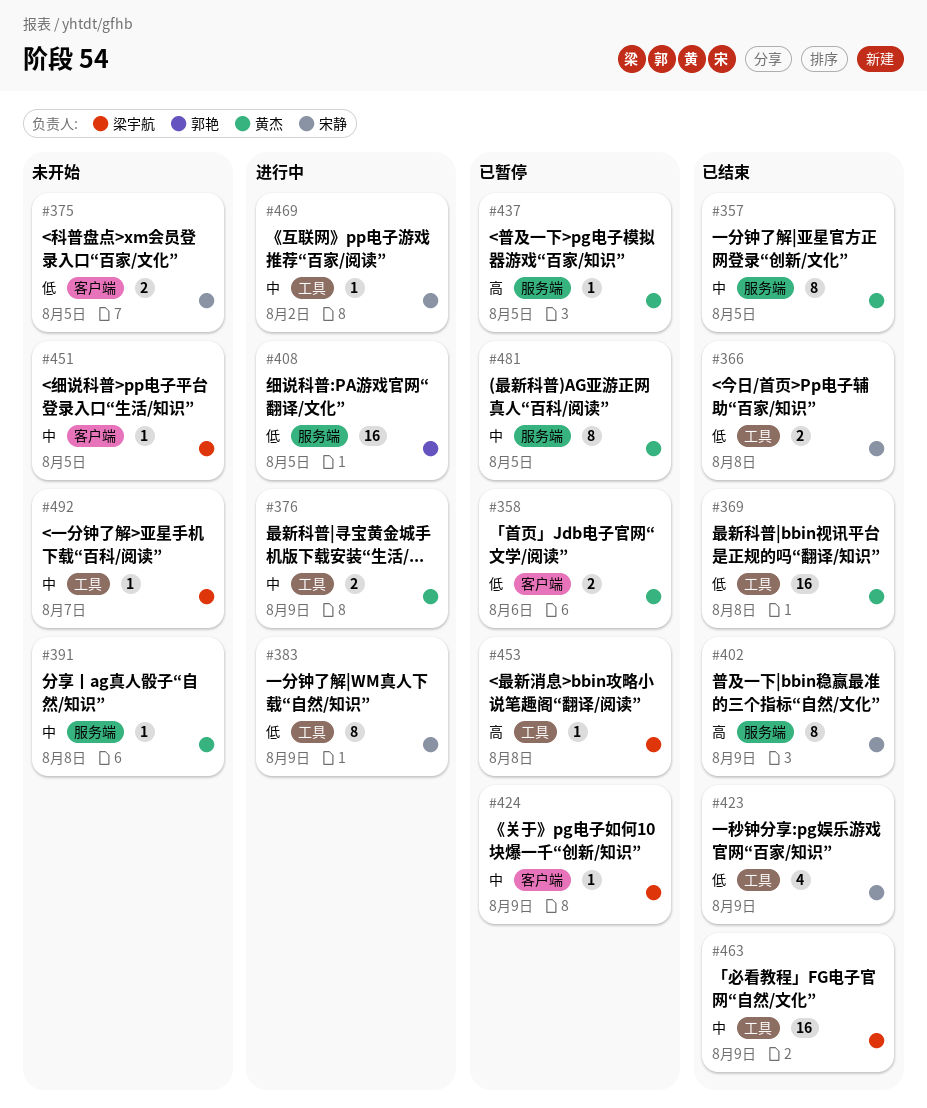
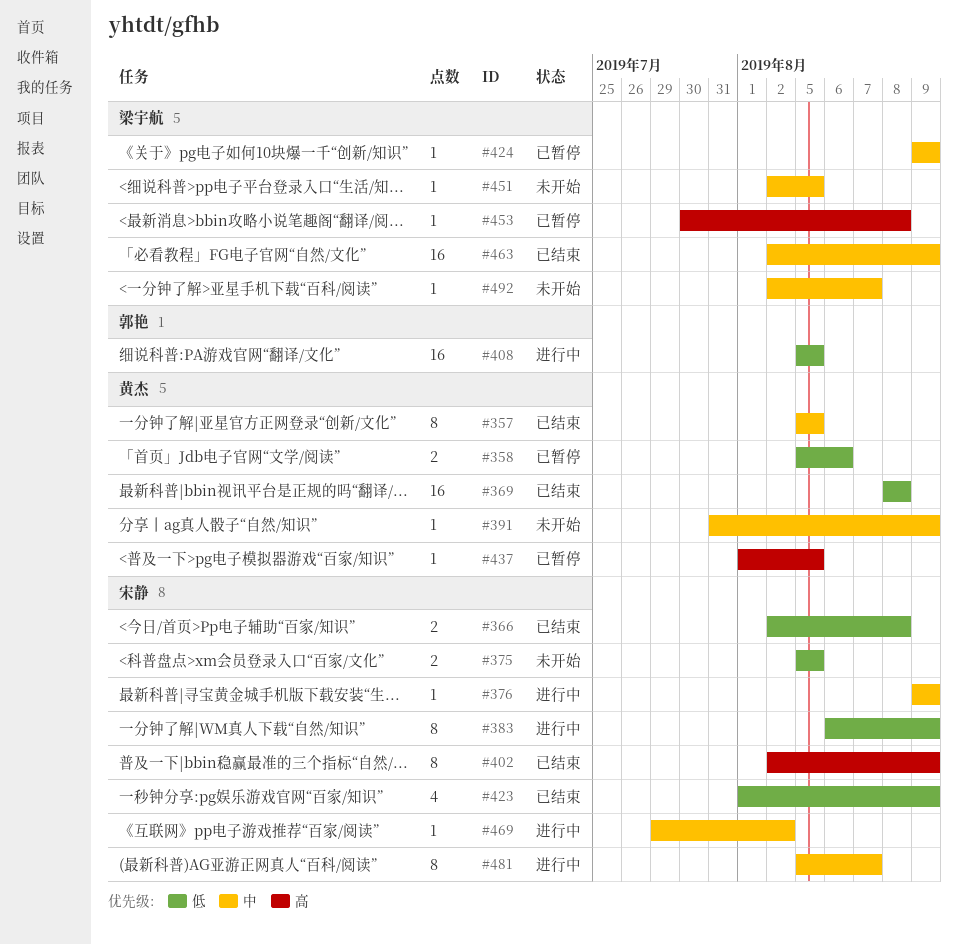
#376, owner: 黄杰 -> 宋静
#376, estimate: 2 -> 1
#391, due: Aug 8 -> Aug 9
#481, status: 已暂停 -> 进行中
#481, owner: 黄杰 -> 宋静
#481, due: Aug 5 -> Aug 7

